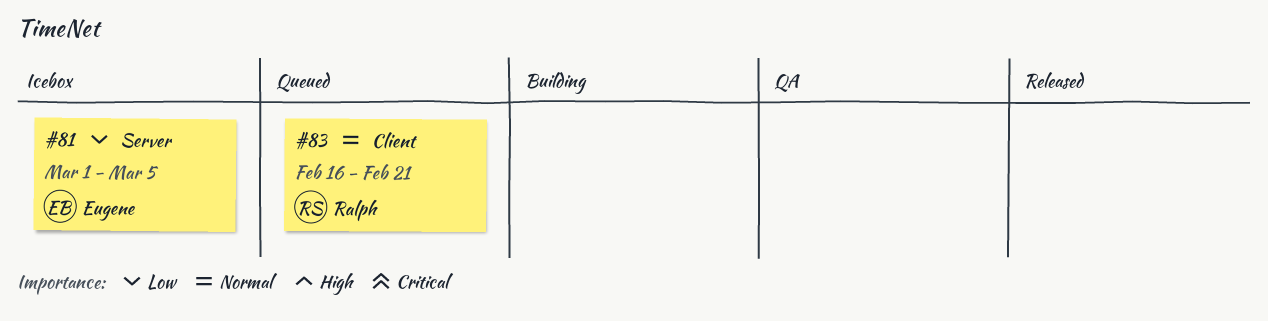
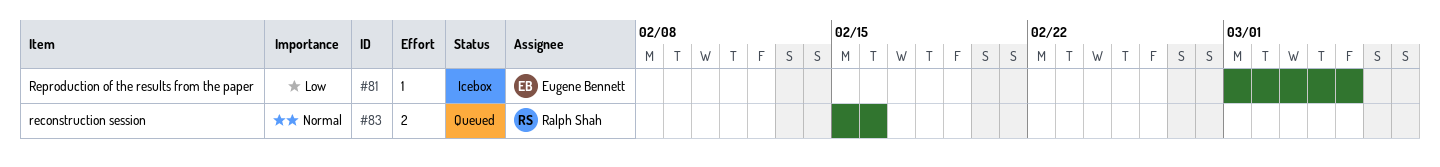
#83, start: Feb 16 -> Feb 15
#83, due: Feb 21 -> Feb 16

